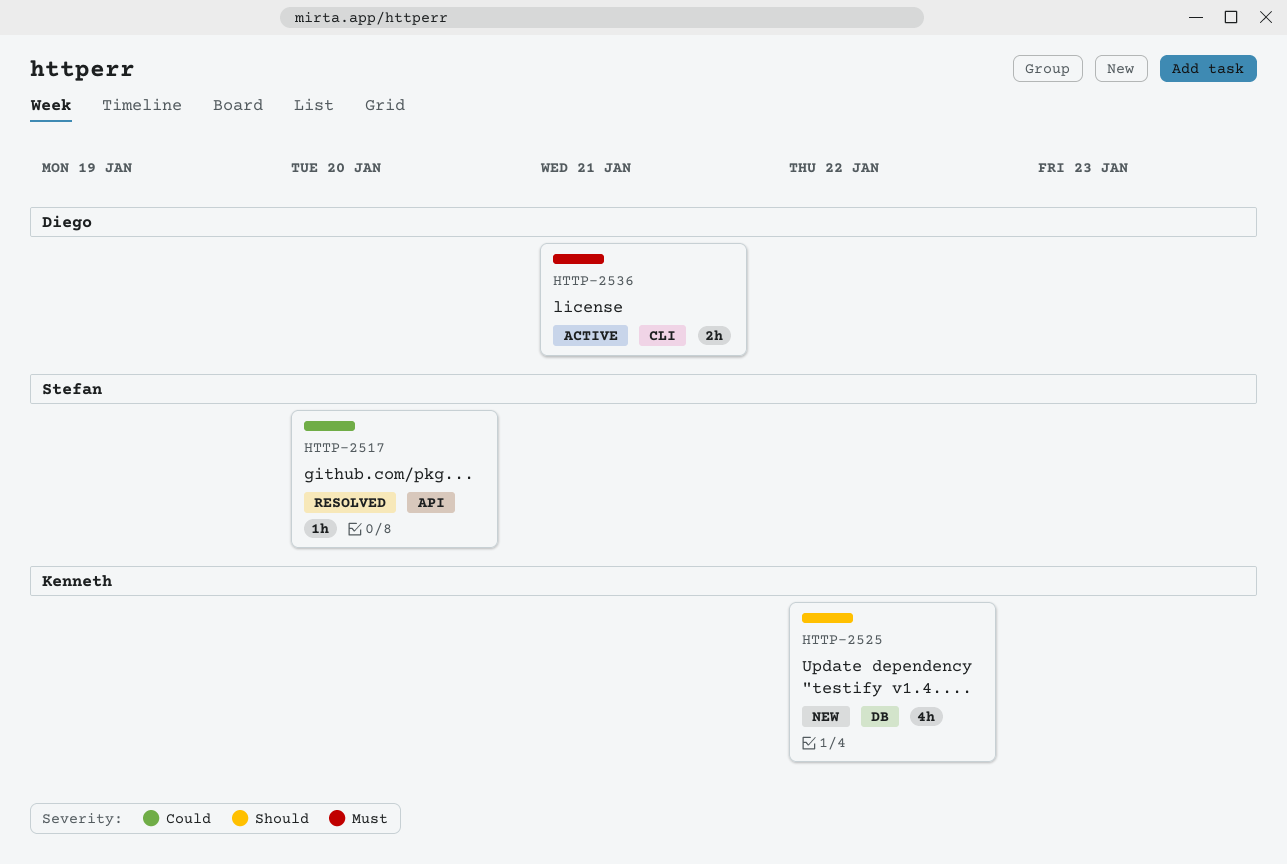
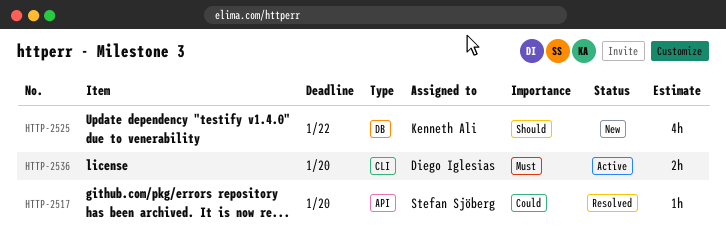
HTTP-2536, due: Jan 21 -> Jan 20

